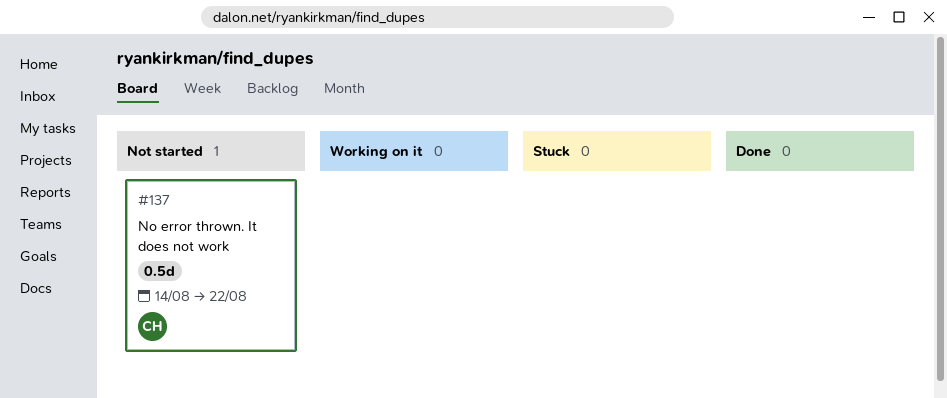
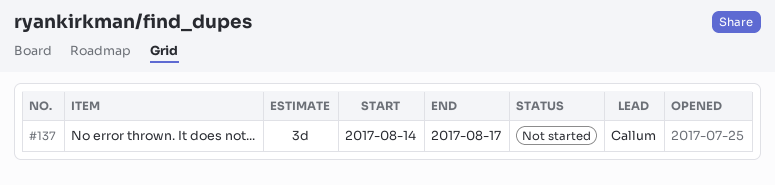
#137, estimate: 0.5d -> 3d
#137, due: Aug 22 -> Aug 17

